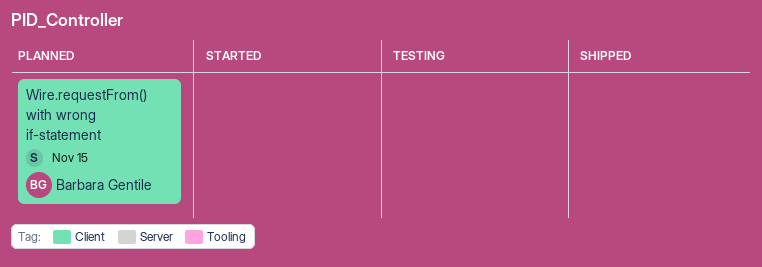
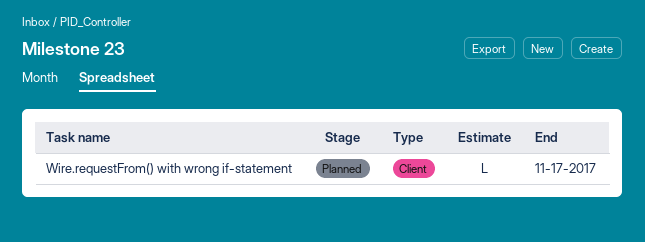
Wire.requestFrom() with wrong if-statement, estimate: S -> L
Wire.requestFrom() with wrong if-statement, due: Nov 15 -> Nov 17

